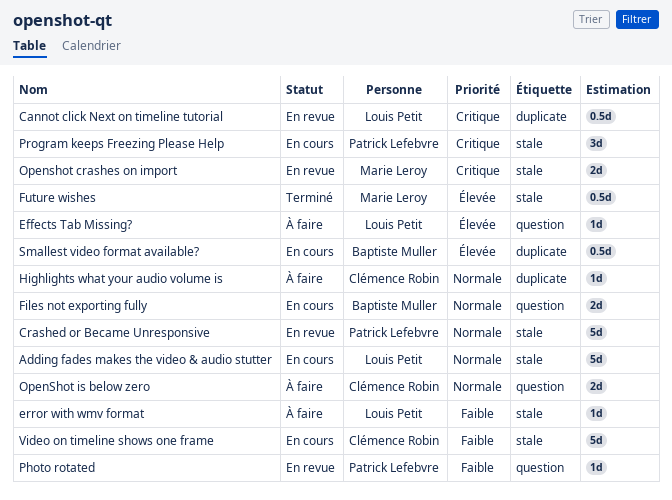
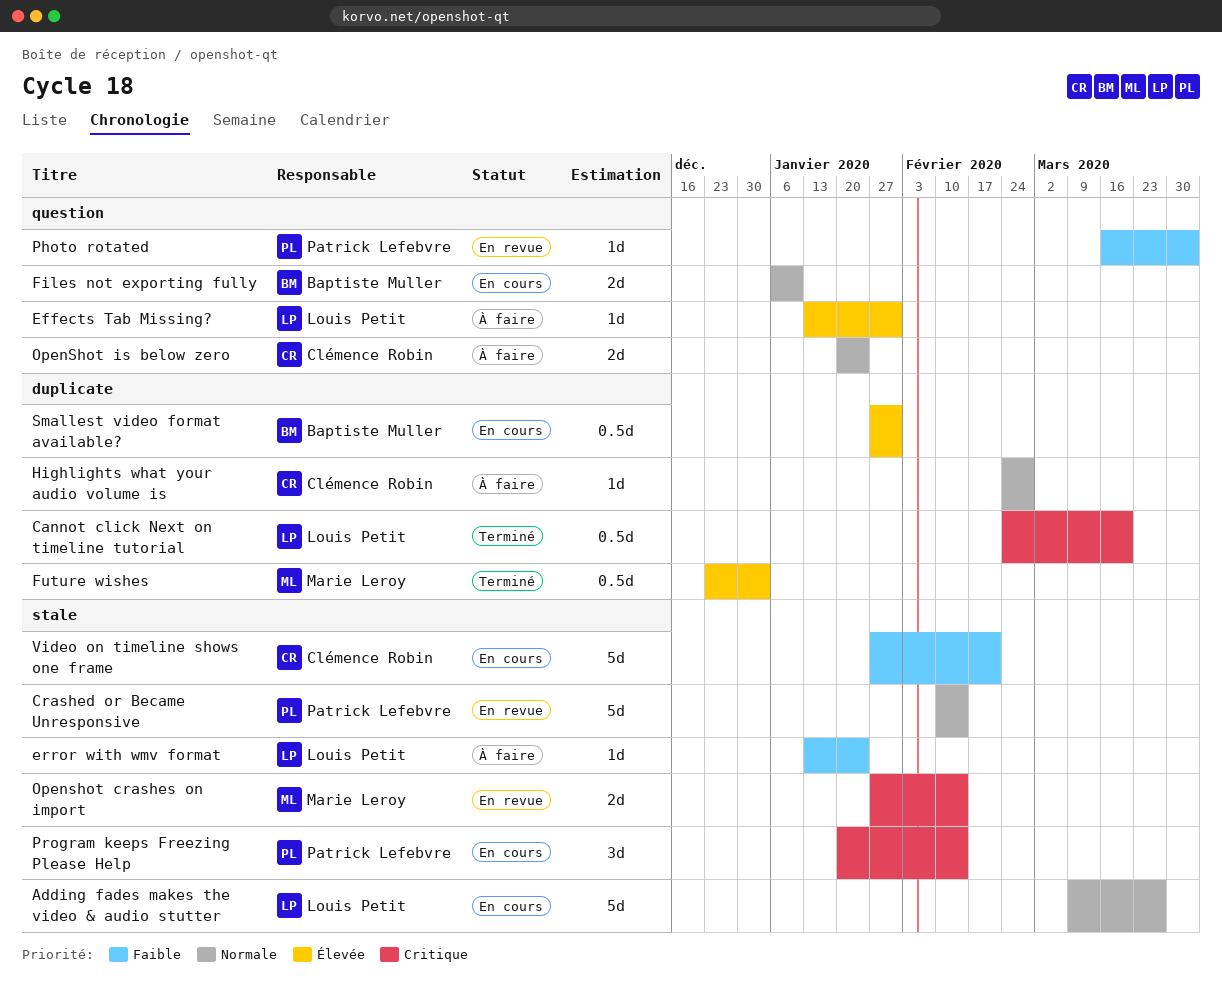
Cannot click Next on timeline tutorial, status: En revue -> Terminé
Future wishes, label: stale -> duplicate

